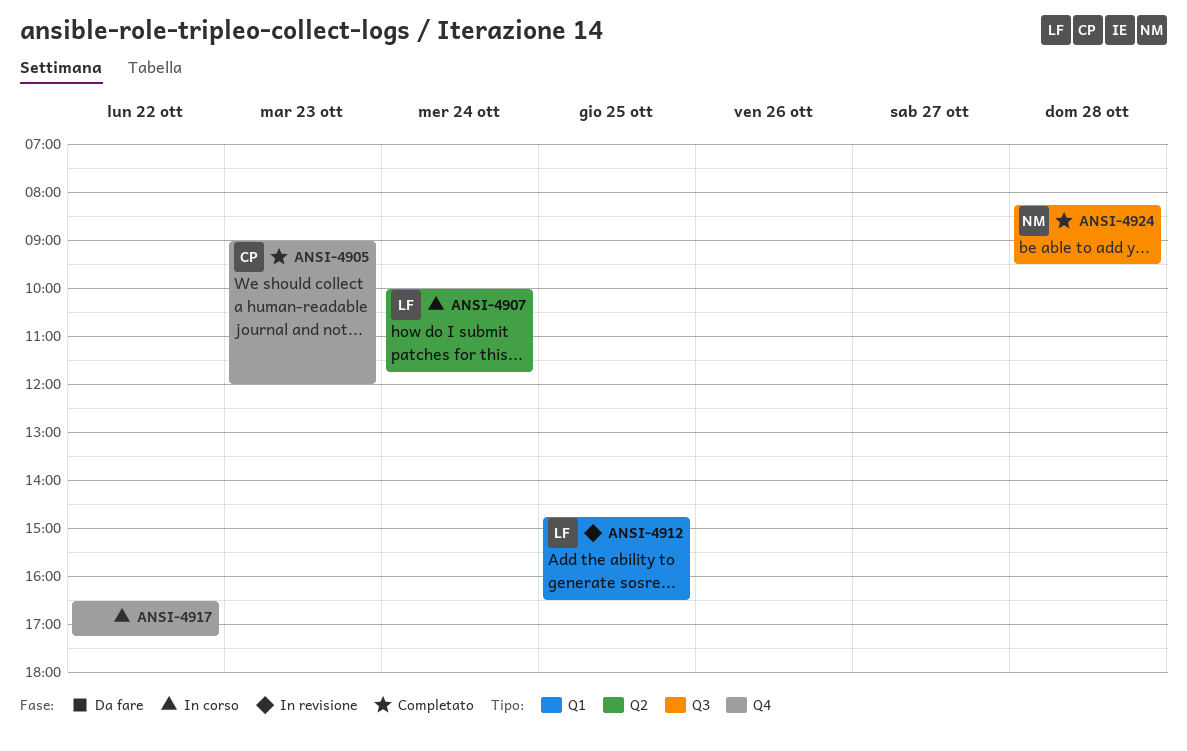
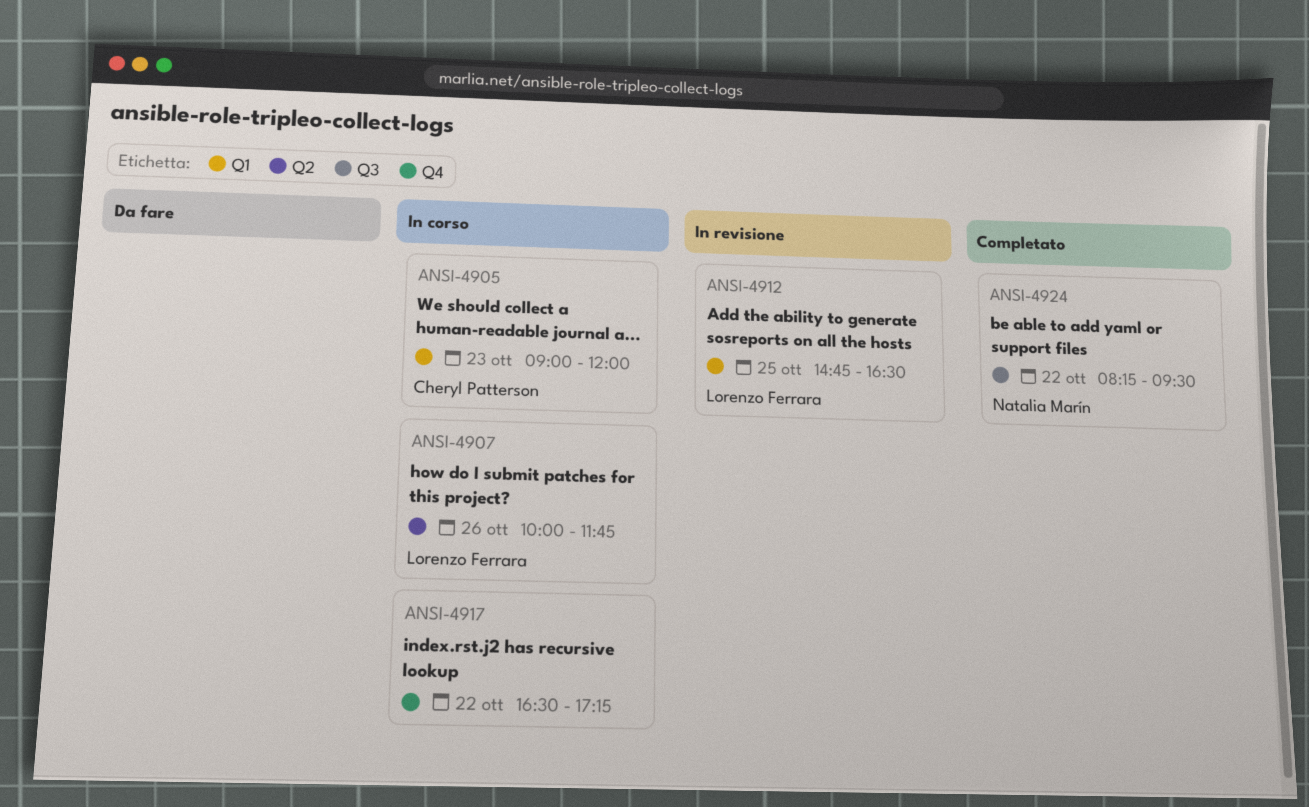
ANSI-4905, status: Completato -> In corso
ANSI-4905, label: Q4 -> Q1
ANSI-4907, day: Oct 24 -> Oct 26
ANSI-4924, day: Oct 28 -> Oct 22

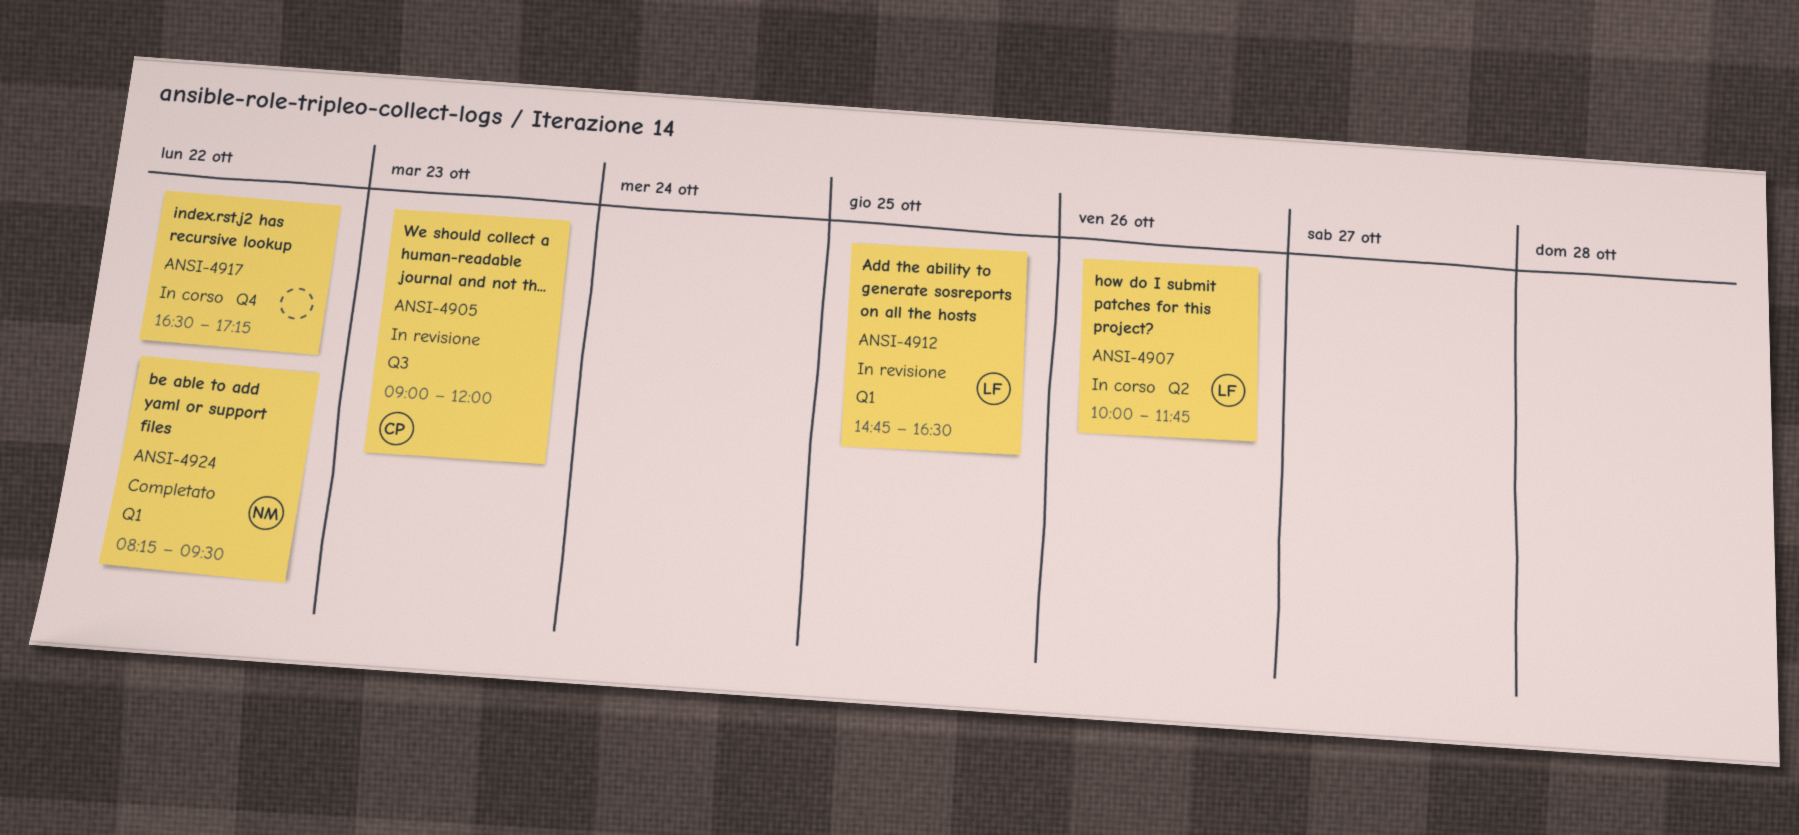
ANSI-4905, status: In corso -> In revisione
ANSI-4905, label: Q1 -> Q3
ANSI-4924, label: Q3 -> Q1

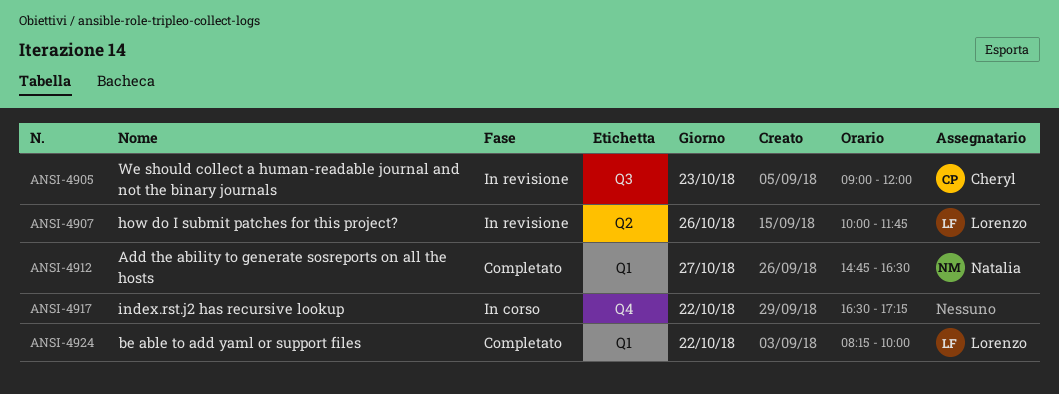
ANSI-4907, status: In corso -> In revisione
ANSI-4912, status: In revisione -> Completato
ANSI-4912, owner: Lorenzo -> Natalia
ANSI-4912, day: Oct 25 -> Oct 27
ANSI-4924, owner: Natalia -> Lorenzo
ANSI-4924, ends: 09:30 -> 10:00

